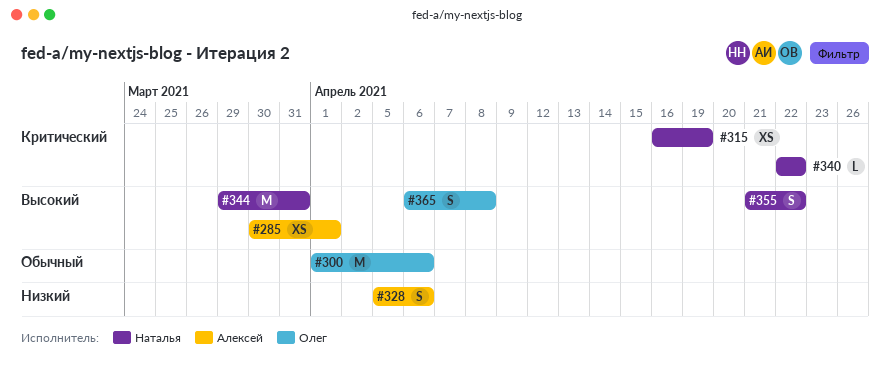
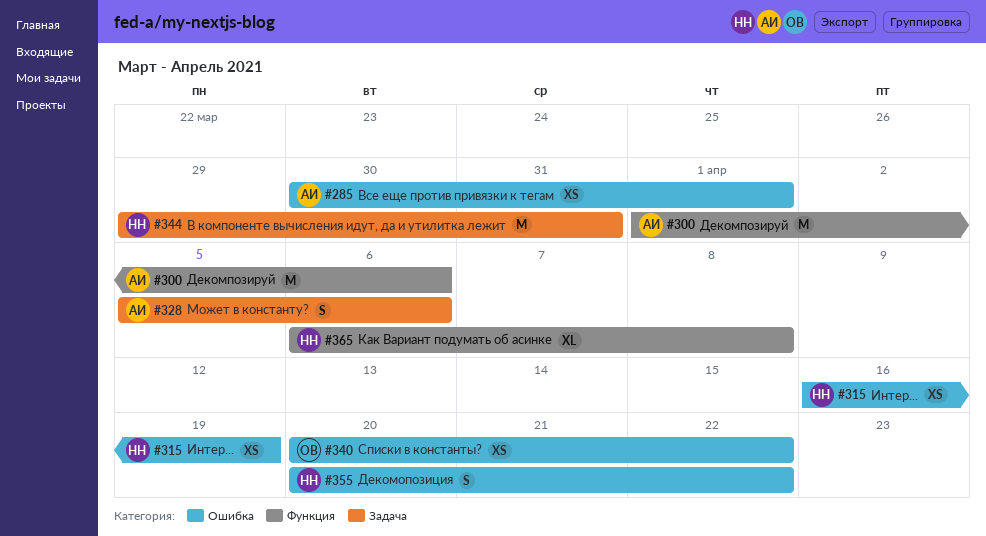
#300, owner: Олег -> Алексей
#340, owner: Наталья -> Олег
#340, estimate: L -> XS
#340, start: Apr 22 -> Apr 20
#355, start: Apr 21 -> Apr 20
#365, owner: Олег -> Наталья
#365, estimate: S -> XL

